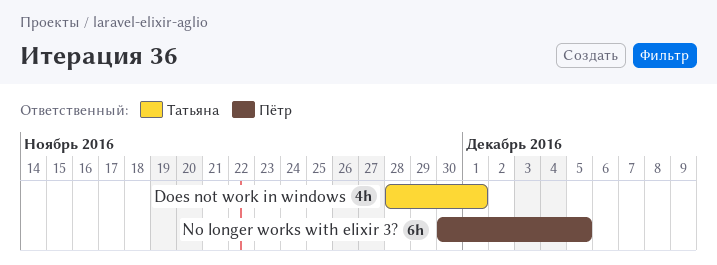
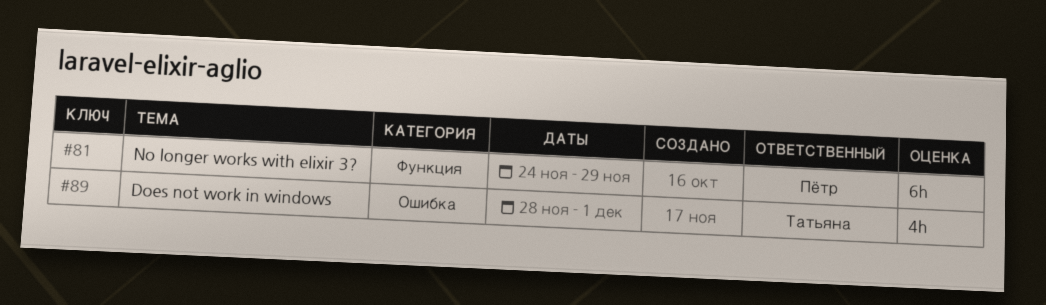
No longer works with elixir 3?, start: Nov 30 -> Nov 24
No longer works with elixir 3?, due: Dec 5 -> Nov 29

